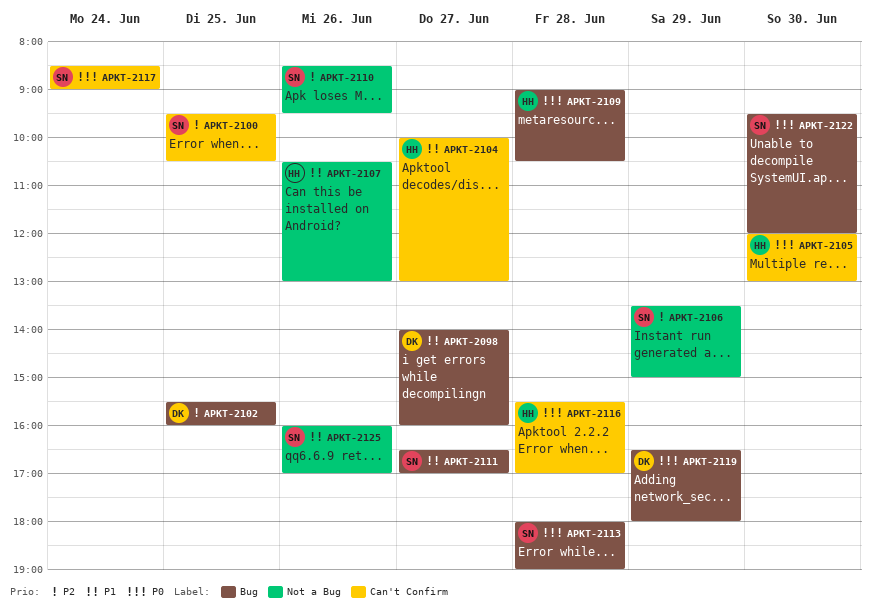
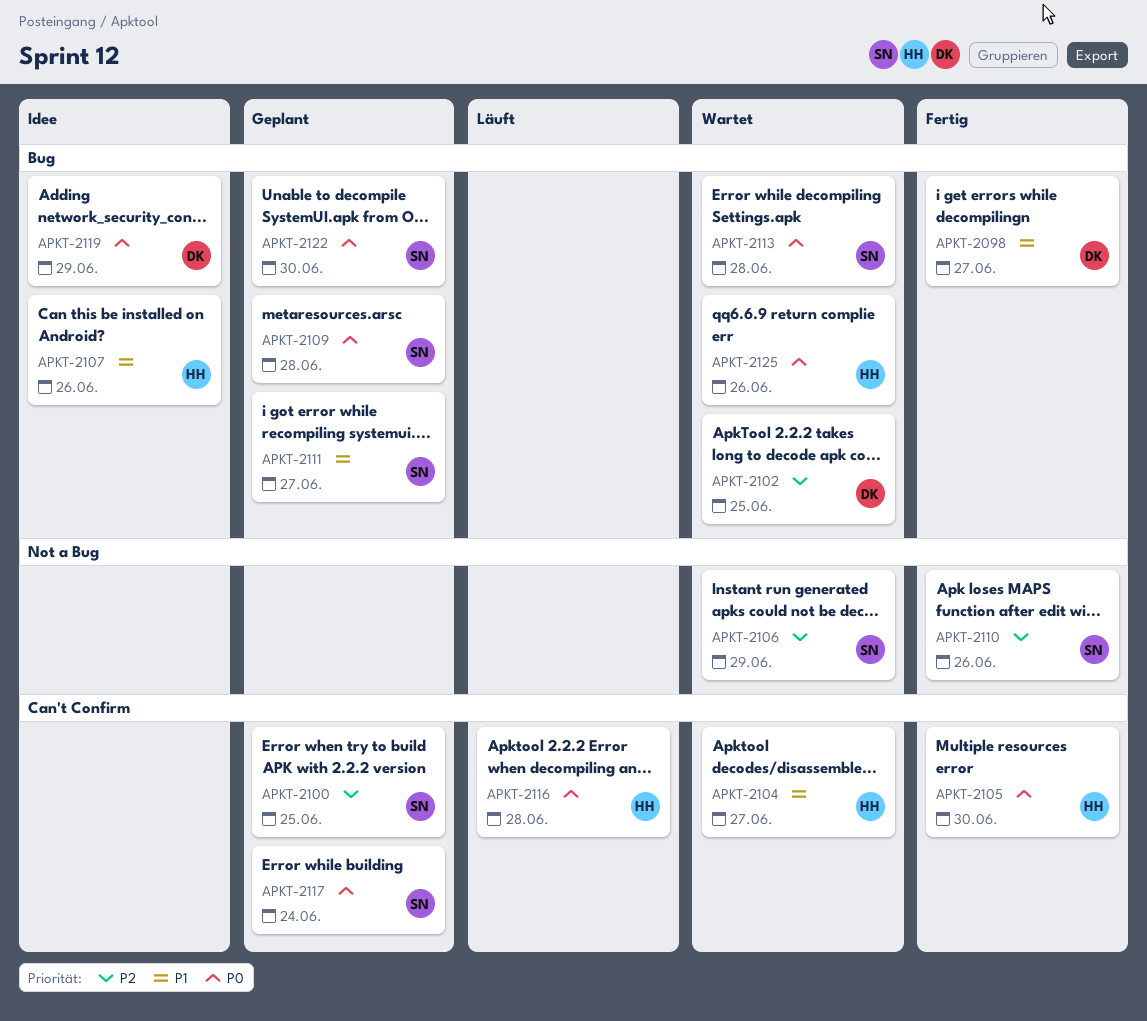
APKT-2107, label: Not a Bug -> Bug
APKT-2109, owner: HH -> SN
APKT-2125, owner: SN -> HH
APKT-2125, priority: P1 -> P0
APKT-2125, label: Not a Bug -> Bug

